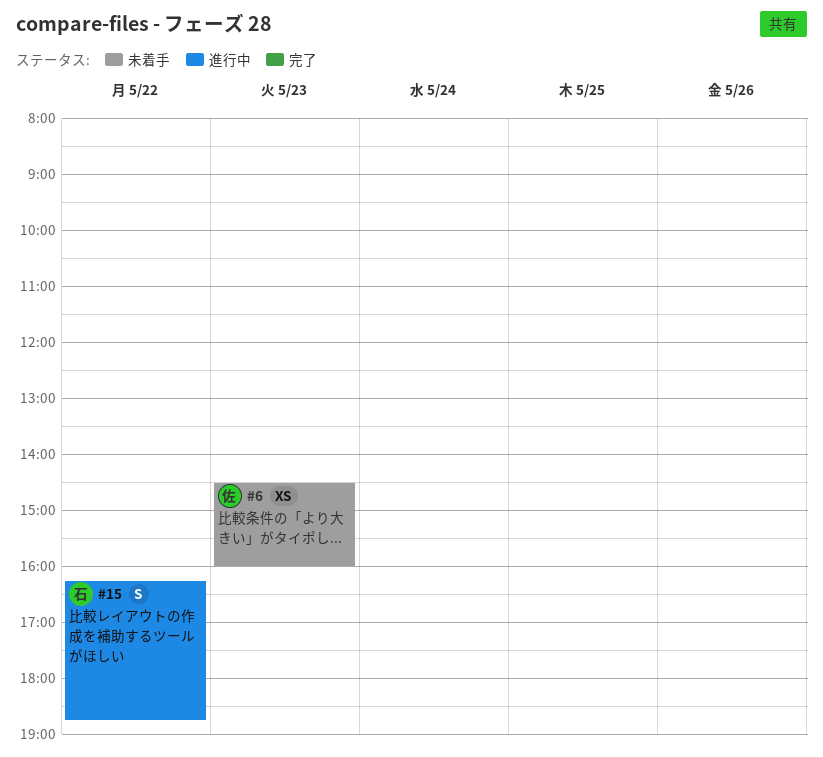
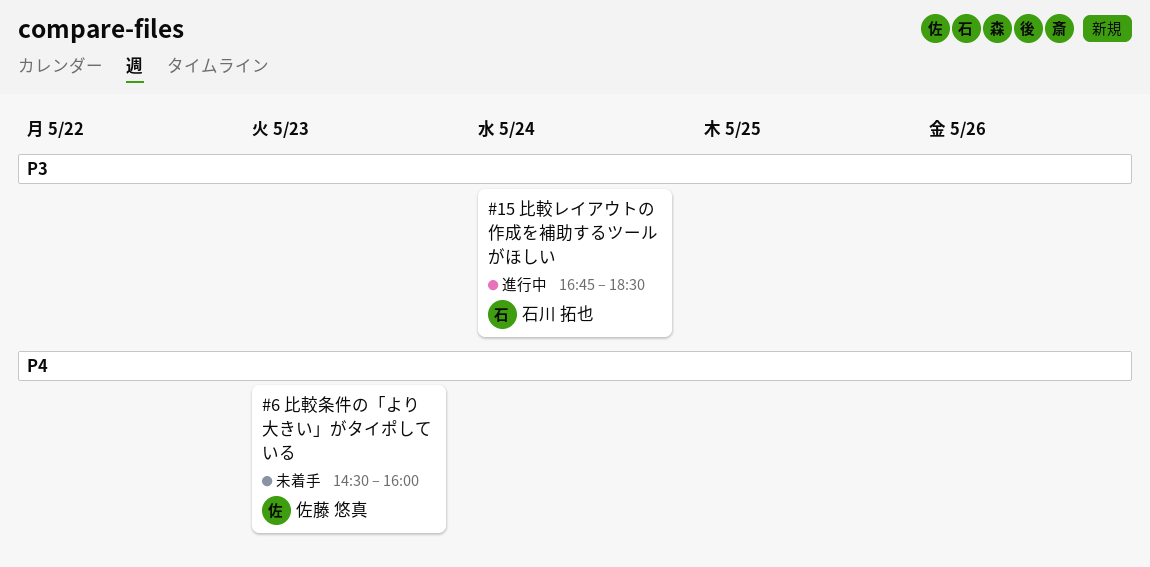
#15, day: May 22 -> May 24
#15, begins: 16:15 -> 16:45
#15, ends: 18:45 -> 18:30

